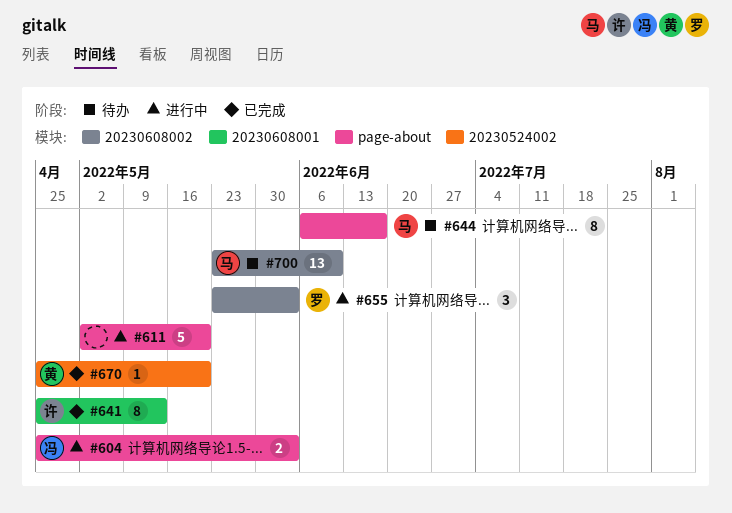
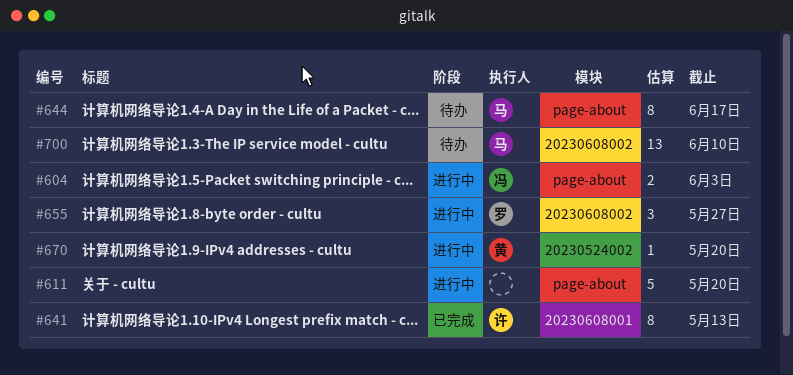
#655, due: Jun 3 -> May 27
#670, status: 已完成 -> 进行中

